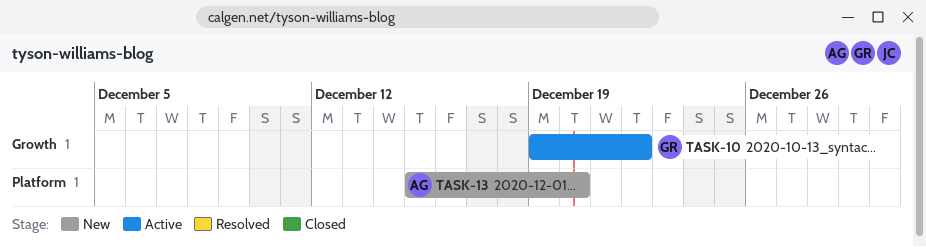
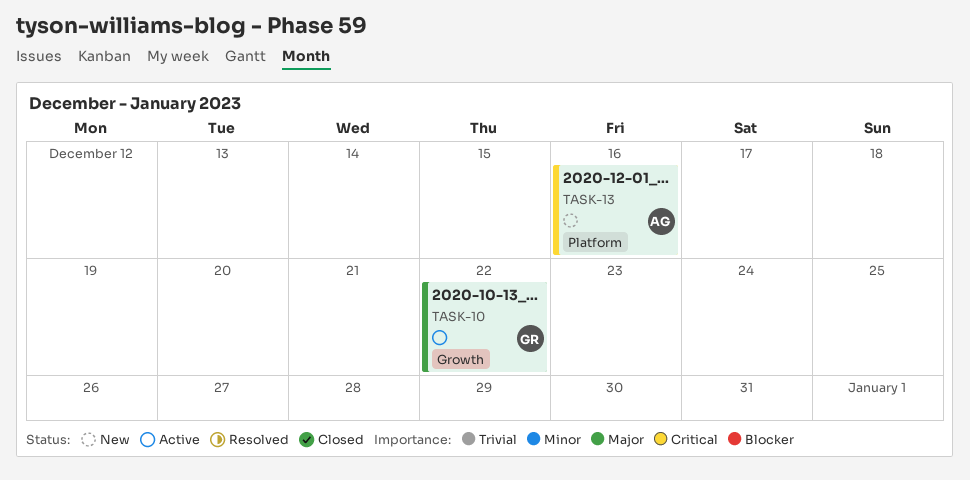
TASK-13, due: Dec 20 -> Dec 16

